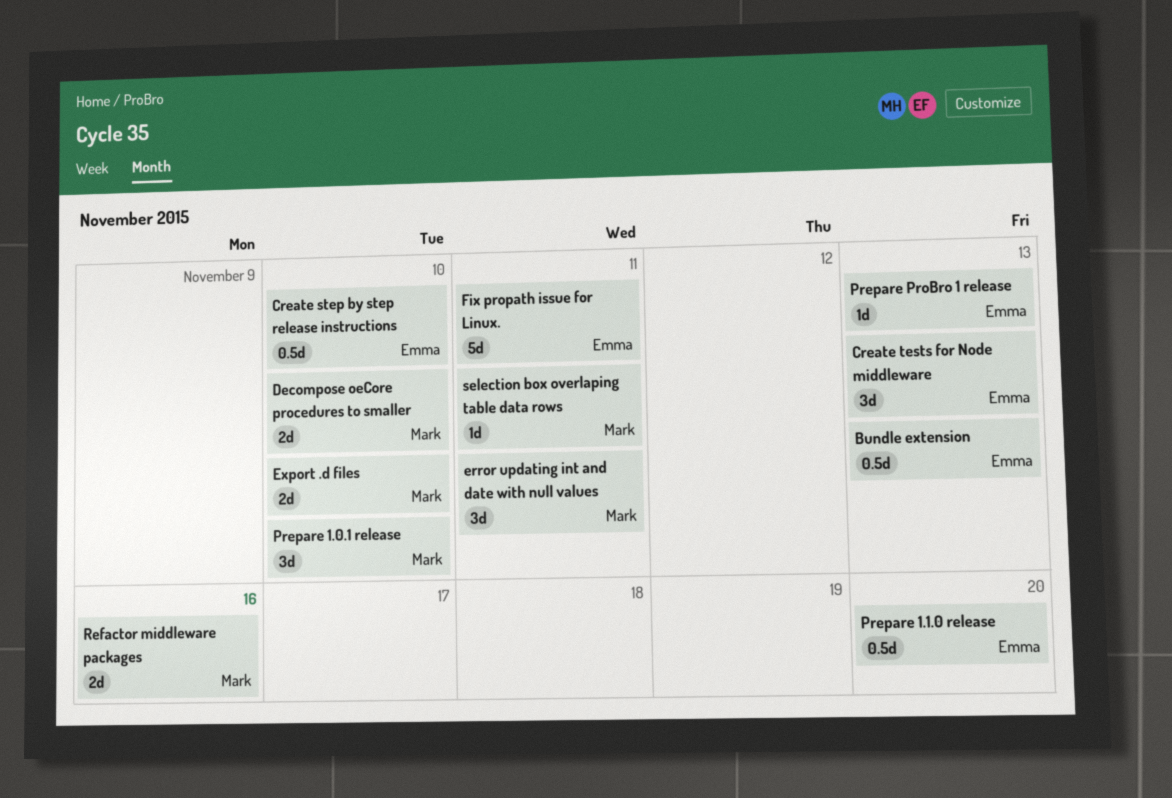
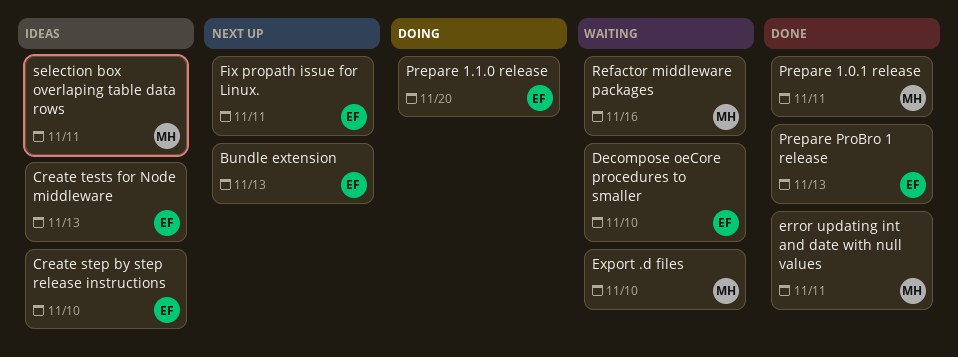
Decompose oeCore procedures to smaller, owner: Mark -> Emma
Prepare 1.0.1 release, due: Nov 10 -> Nov 11

